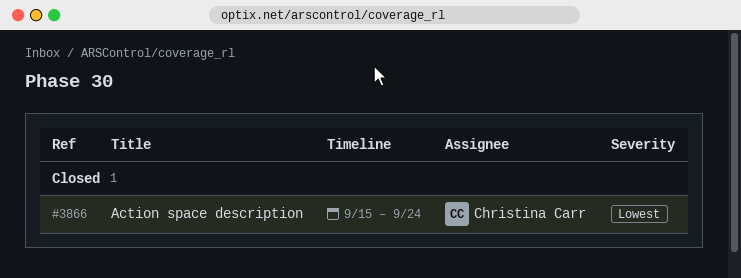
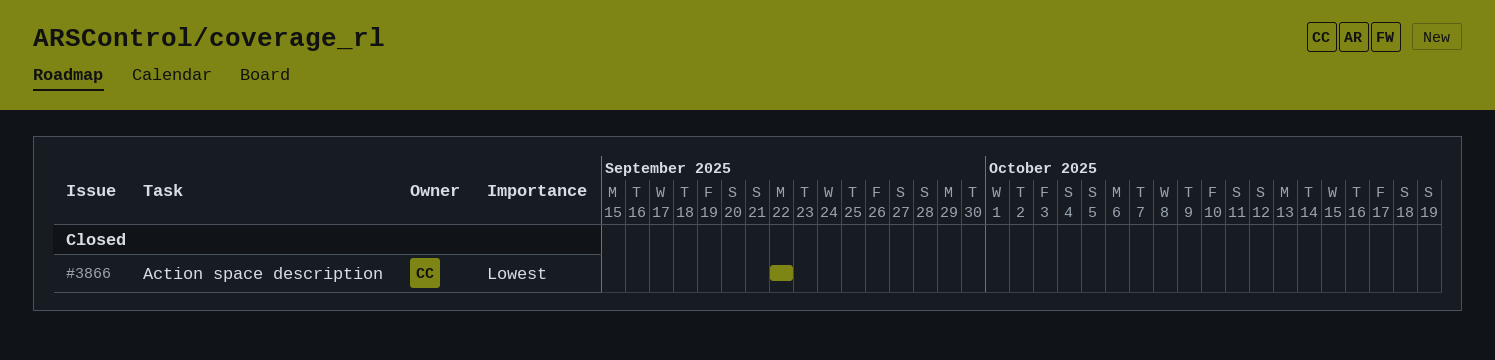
#3866, start: Sep 15 -> Sep 22
#3866, due: Sep 24 -> Sep 22

